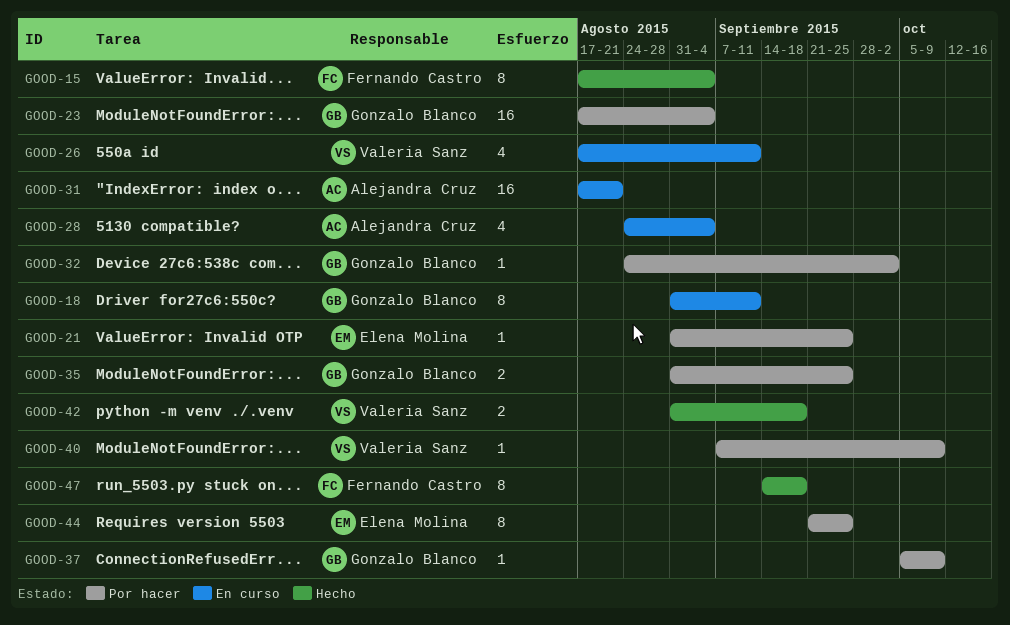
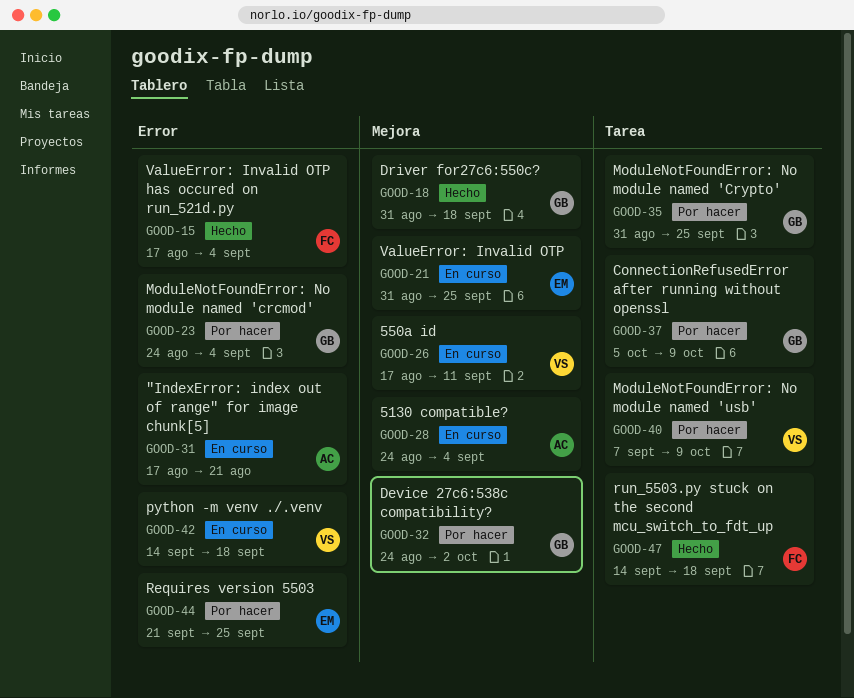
GOOD-18, status: En curso -> Hecho
GOOD-18, due: Sep 11 -> Sep 18
GOOD-21, status: Por hacer -> En curso
GOOD-23, start: Aug 17 -> Aug 24
GOOD-42, status: Hecho -> En curso
GOOD-42, start: Aug 31 -> Sep 14

